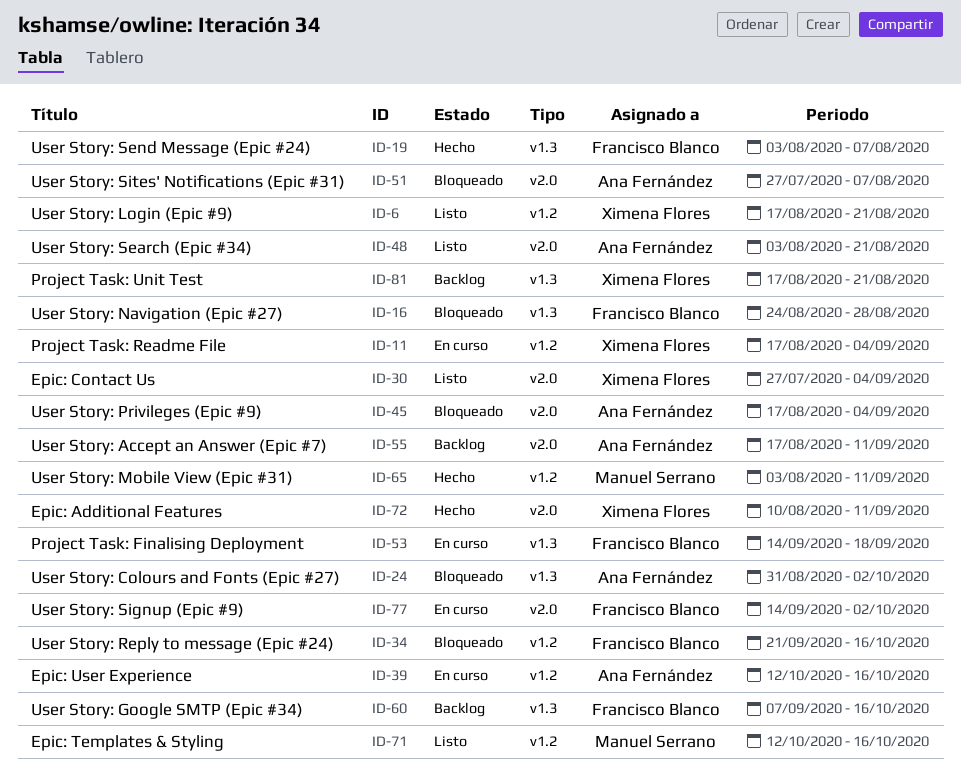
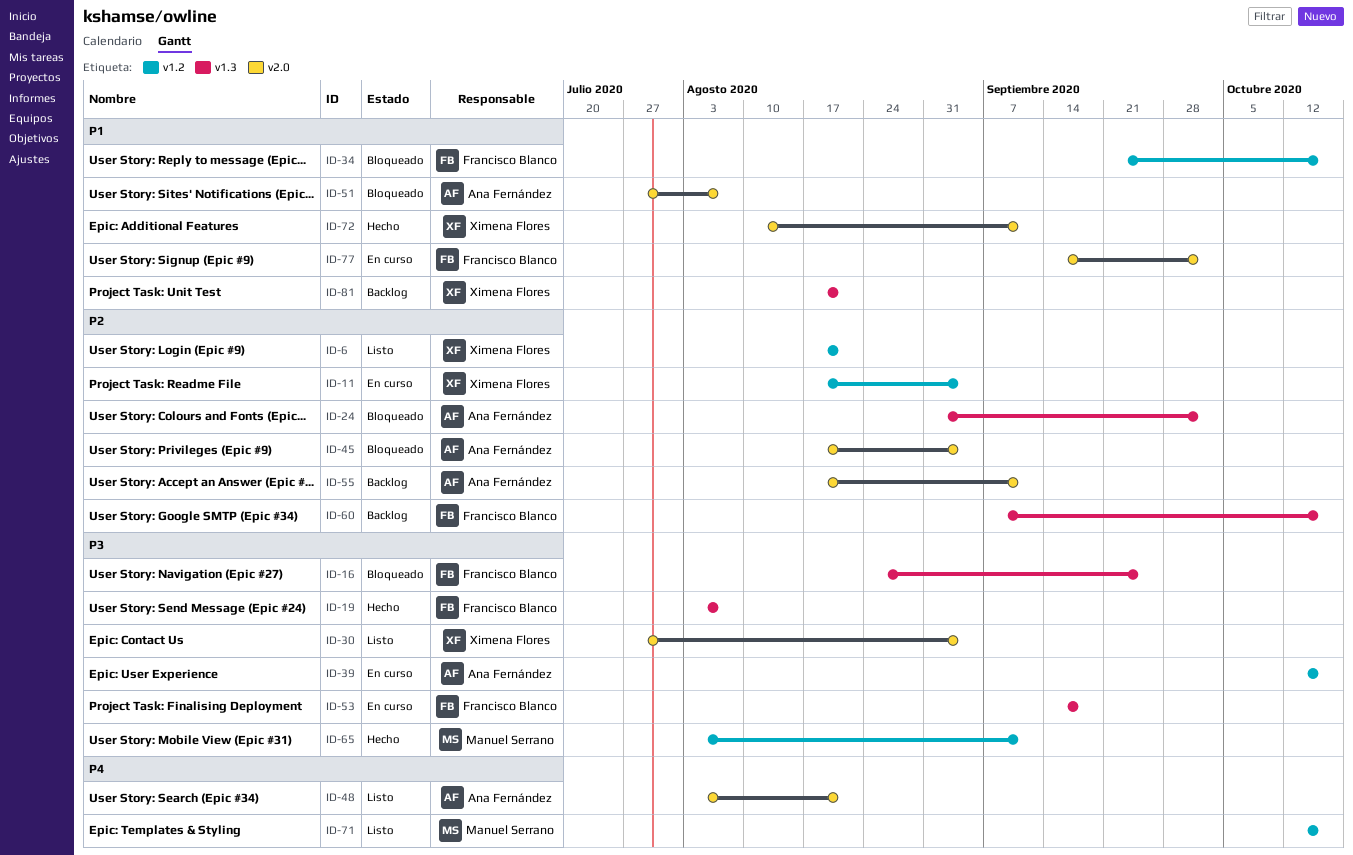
ID-16, due: Aug 28 -> Sep 25

